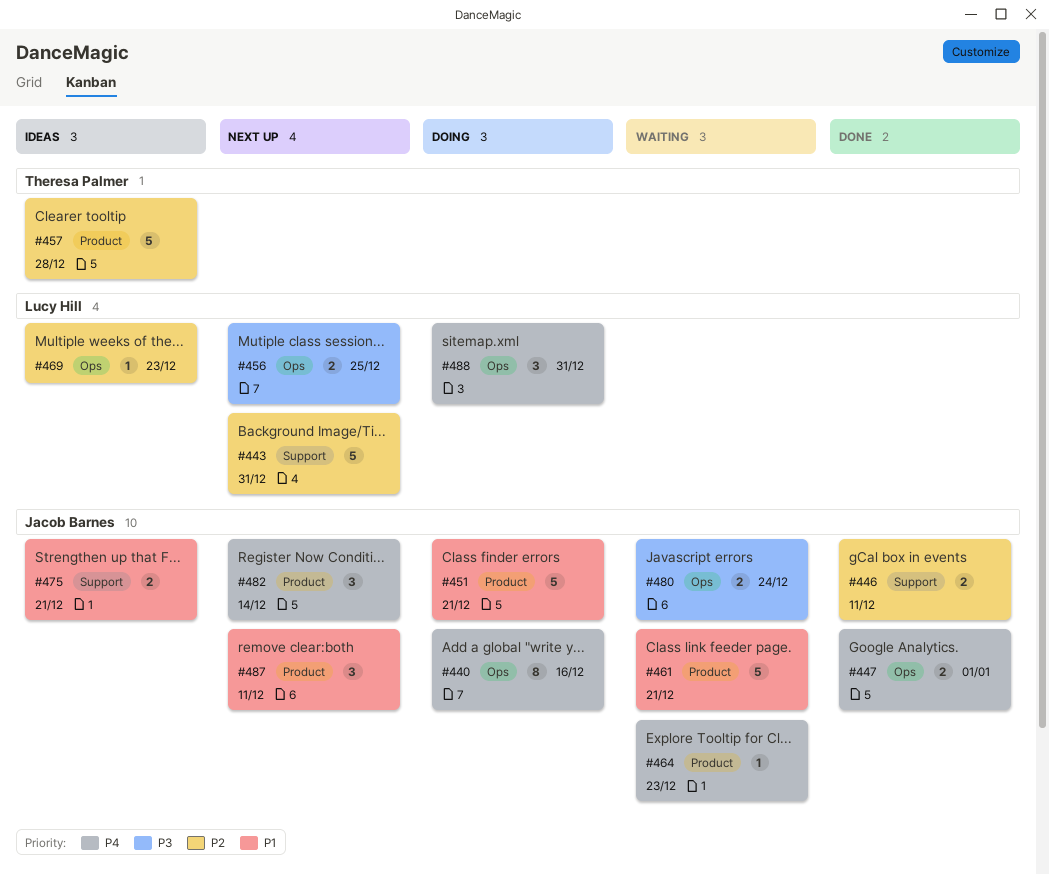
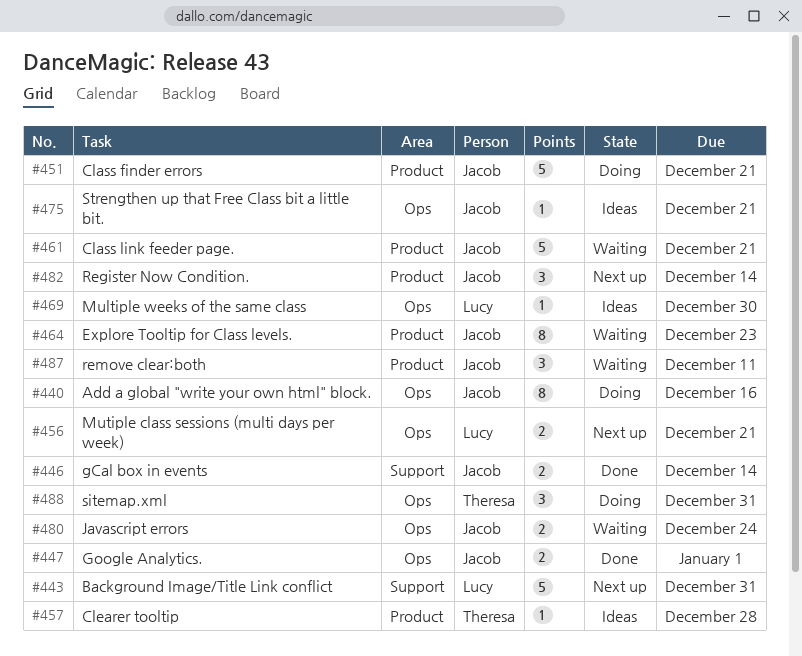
#446, due: Dec 11 -> Dec 14
#456, due: Dec 25 -> Dec 21
#457, estimate: 5 -> 1
#464, estimate: 1 -> 8
#469, due: Dec 23 -> Dec 30
#475, label: Support -> Ops
#475, estimate: 2 -> 1
#487, status: Next up -> Waiting
#488, owner: Lucy Hill -> Theresa Palmer

